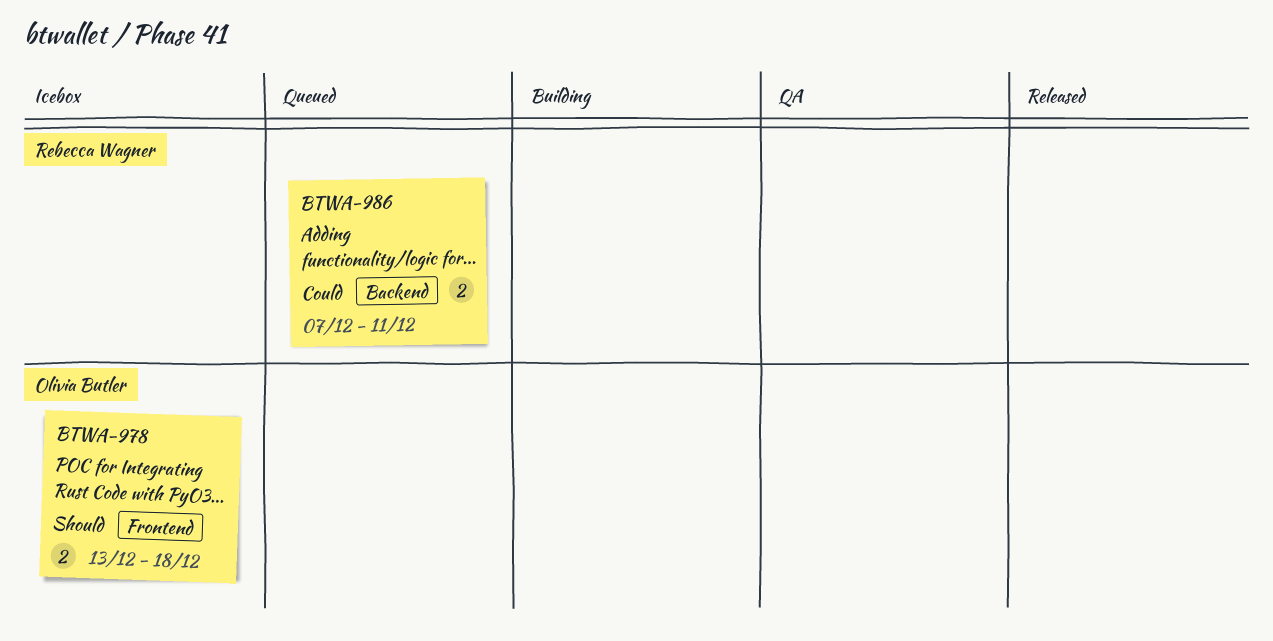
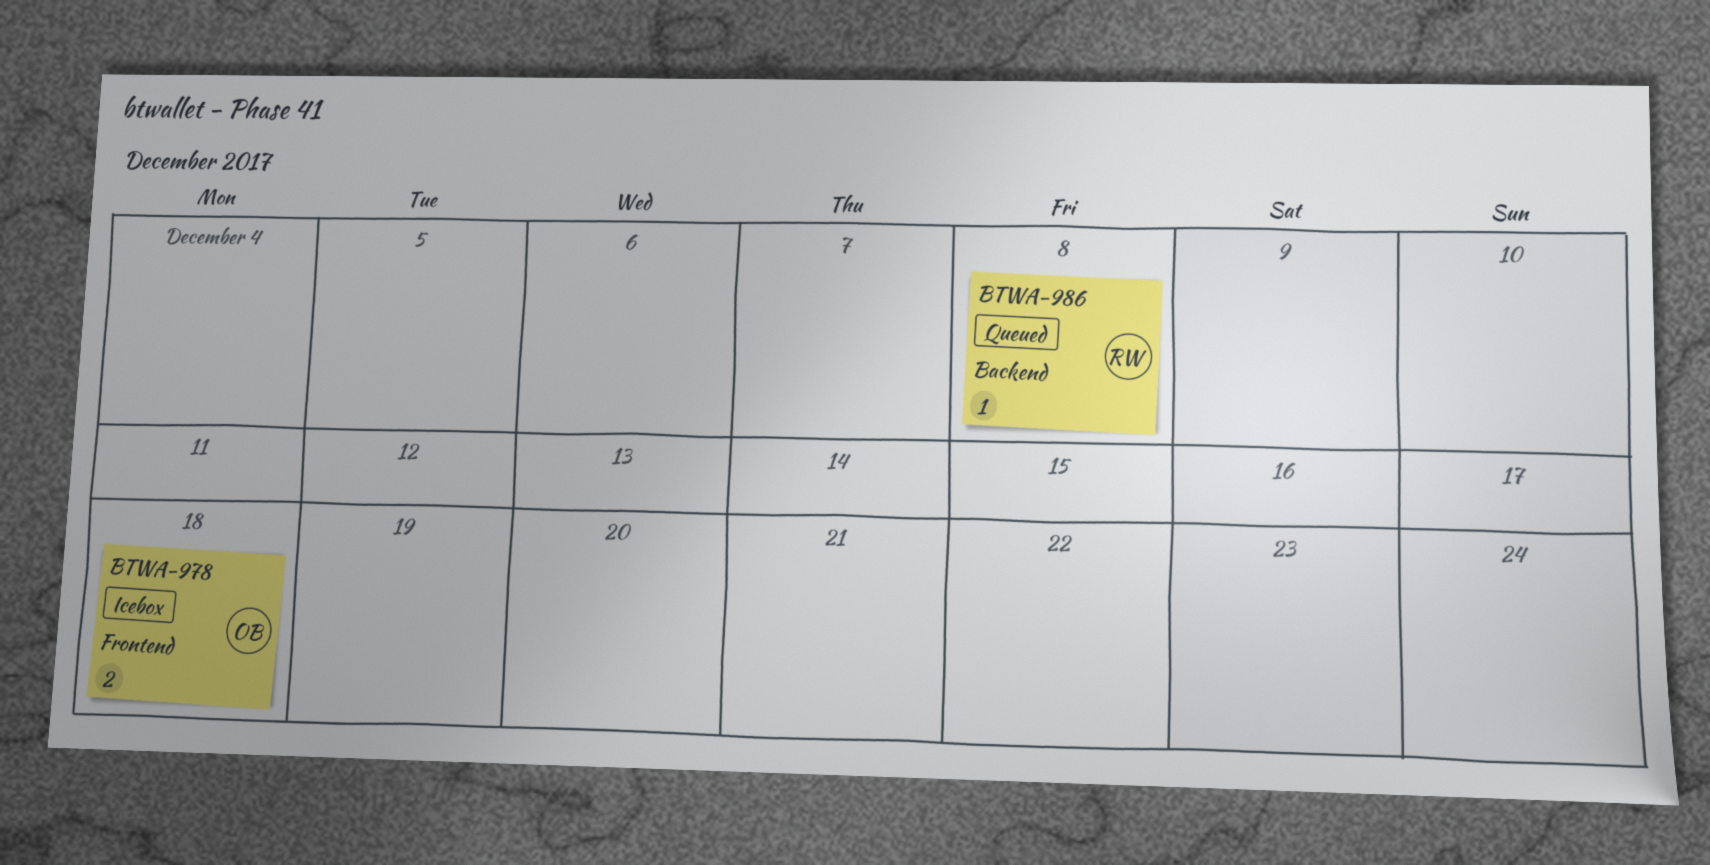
BTWA-986, estimate: 2 -> 1
BTWA-986, due: Dec 11 -> Dec 8

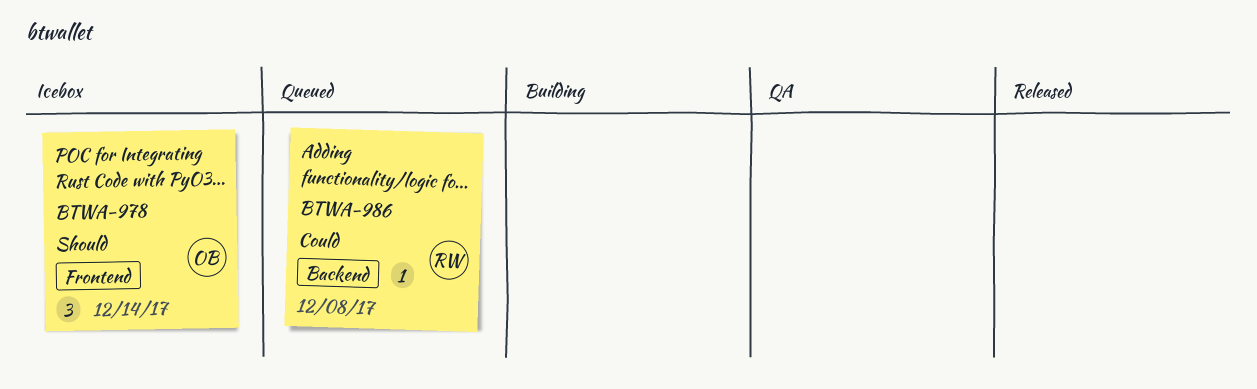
BTWA-978, estimate: 2 -> 3
BTWA-978, due: Dec 18 -> Dec 14

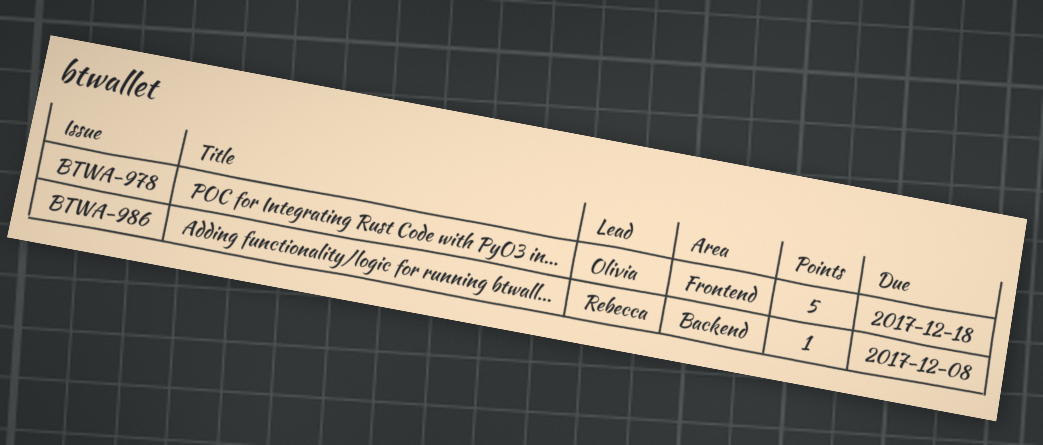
BTWA-978, estimate: 3 -> 5
BTWA-978, due: Dec 14 -> Dec 18

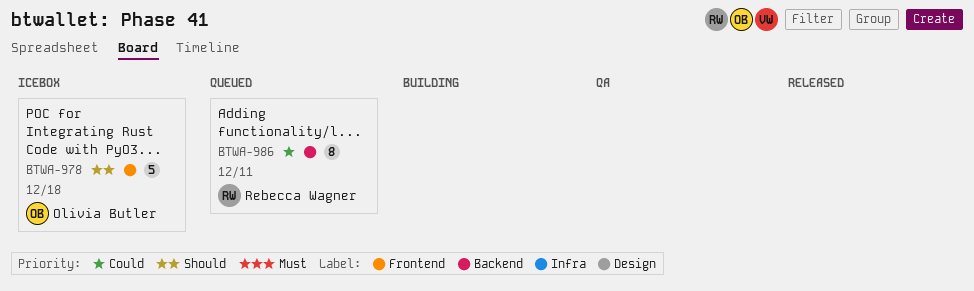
BTWA-986, estimate: 1 -> 8
BTWA-986, due: Dec 8 -> Dec 11

